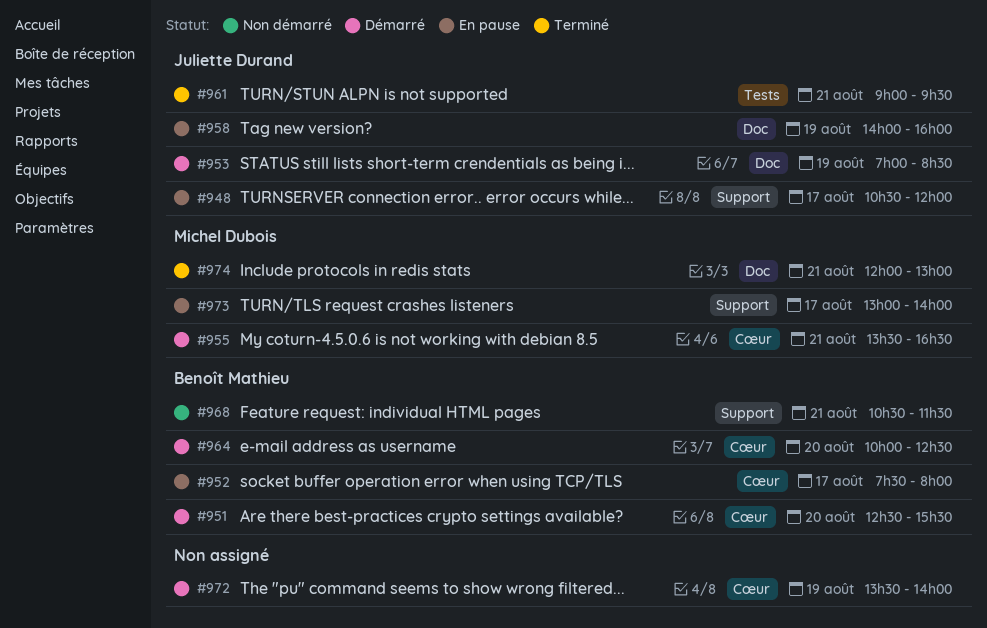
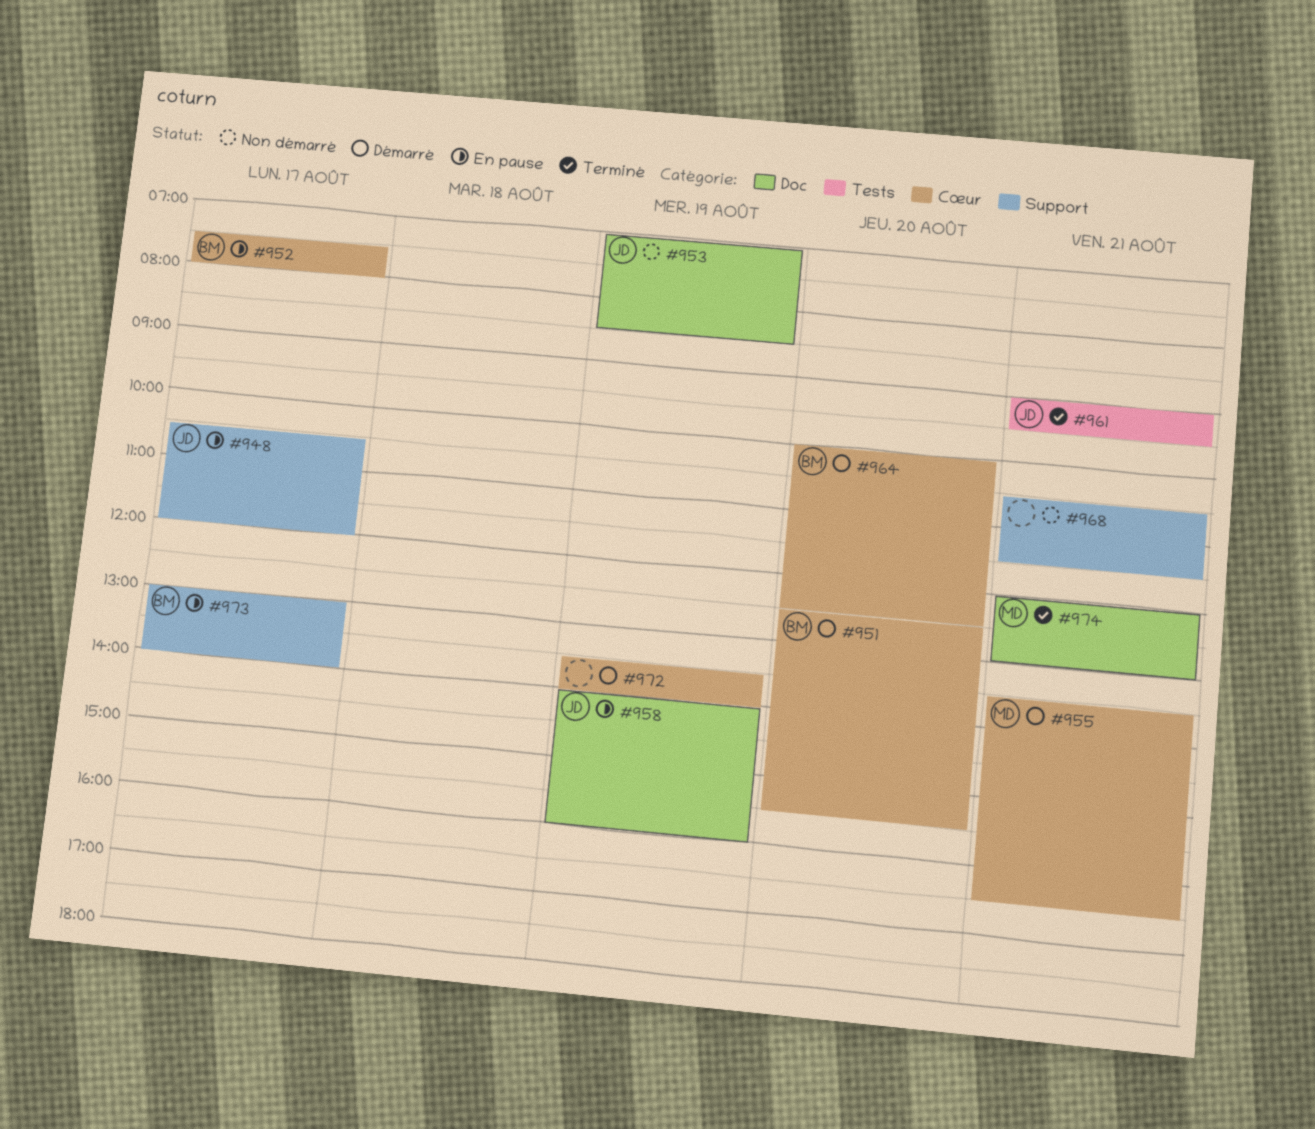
#953, status: Démarré -> Non démarré
#968, owner: Benoît Mathieu -> none
#973, owner: Michel Dubois -> Benoît Mathieu

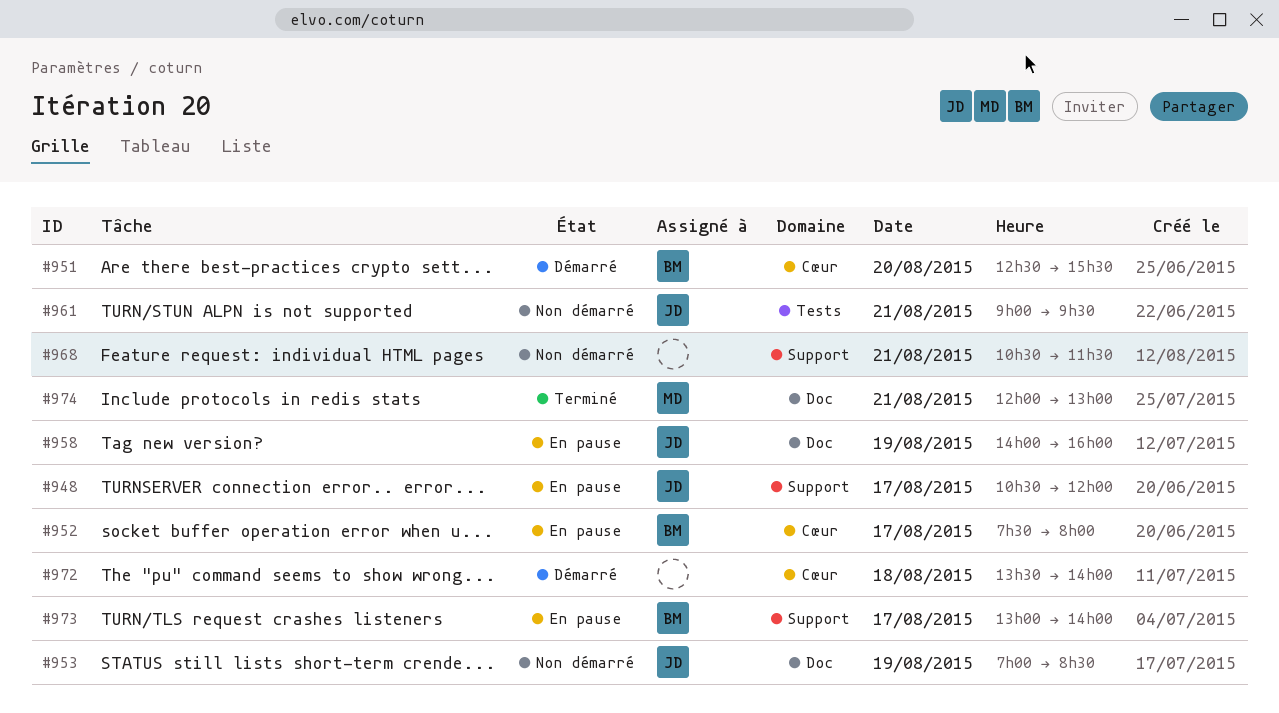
#955: present -> none
#961, status: Terminé -> Non démarré
#964: present -> none
#972, day: Aug 19 -> Aug 18

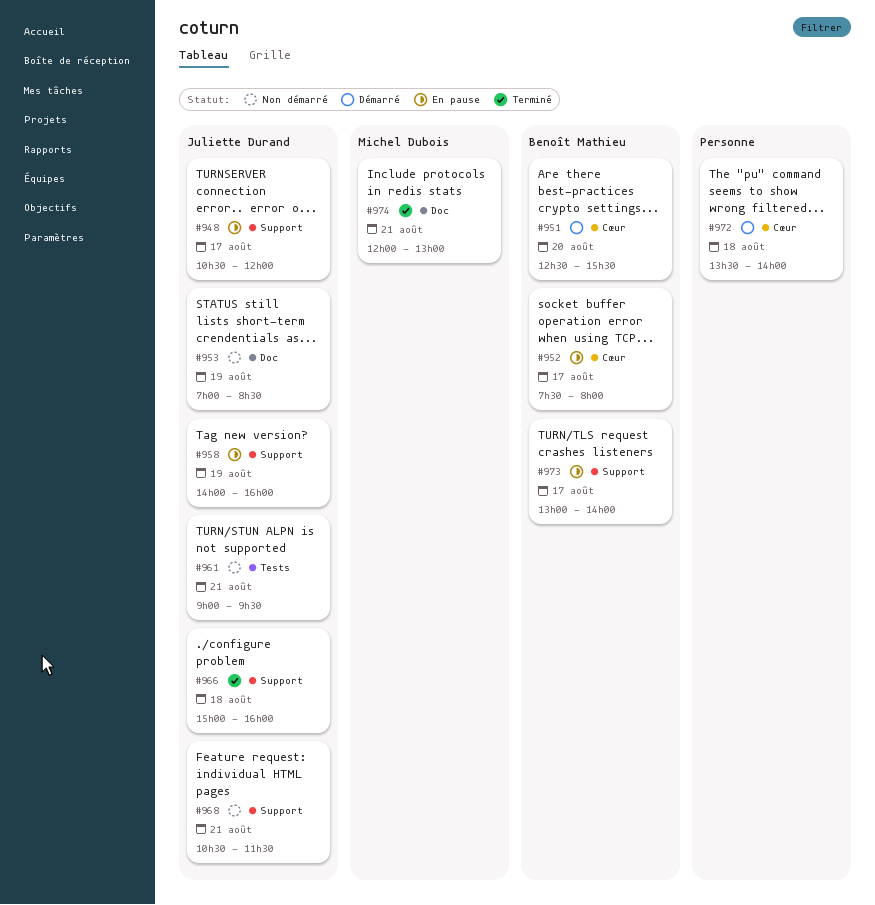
#958, label: Doc -> Support
#966: none -> present
#968, owner: none -> Juliette Durand

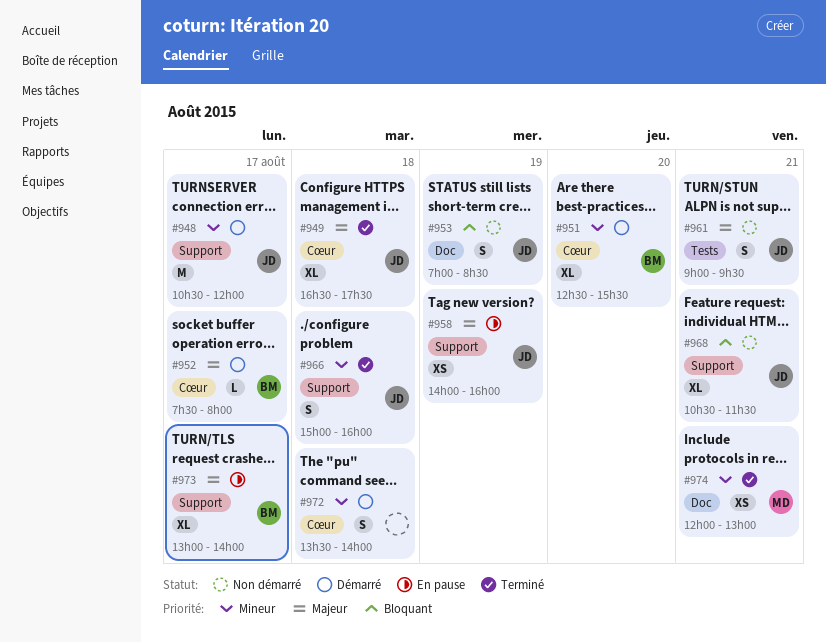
#948, status: En pause -> Démarré
#949: none -> present
#952, status: En pause -> Démarré

